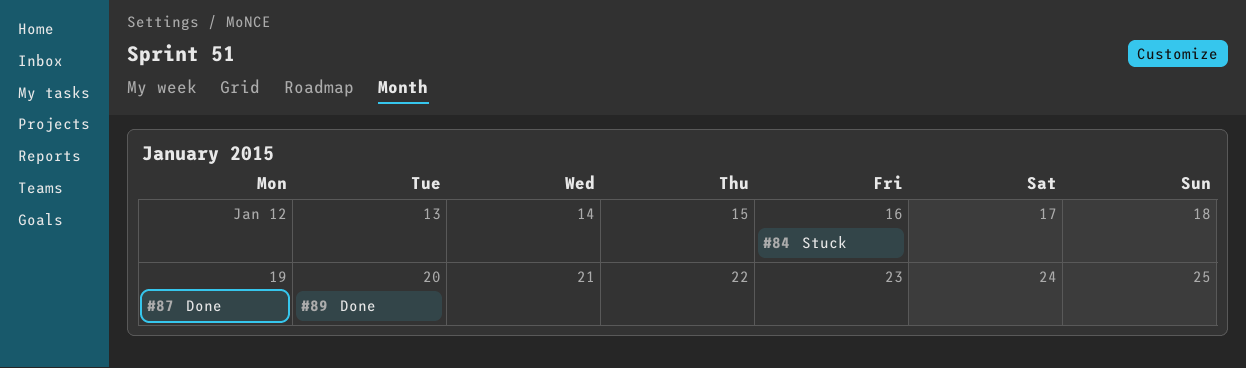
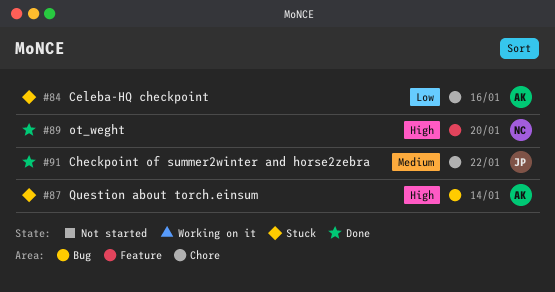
#87, status: Done -> Stuck
#87, due: Jan 19 -> Jan 14
#91: none -> present

